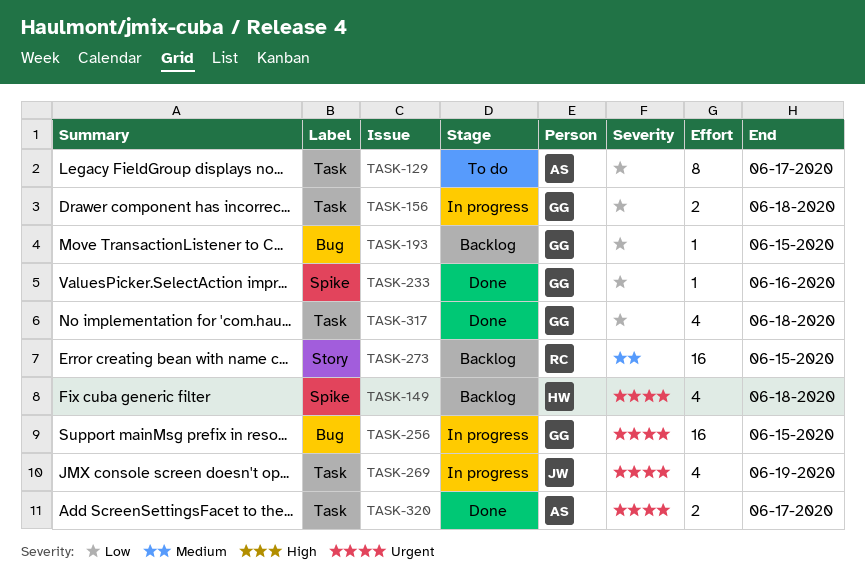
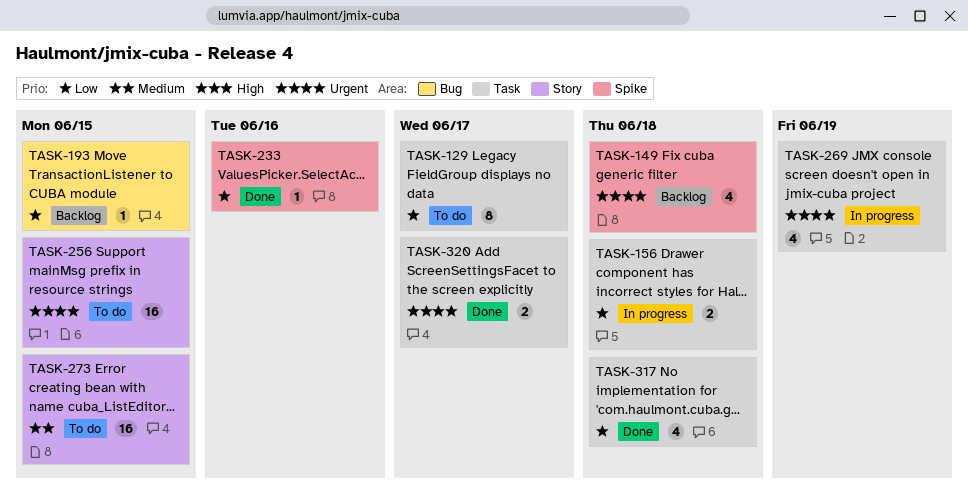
TASK-256, status: In progress -> To do
TASK-256, label: Bug -> Story
TASK-273, status: Backlog -> To do

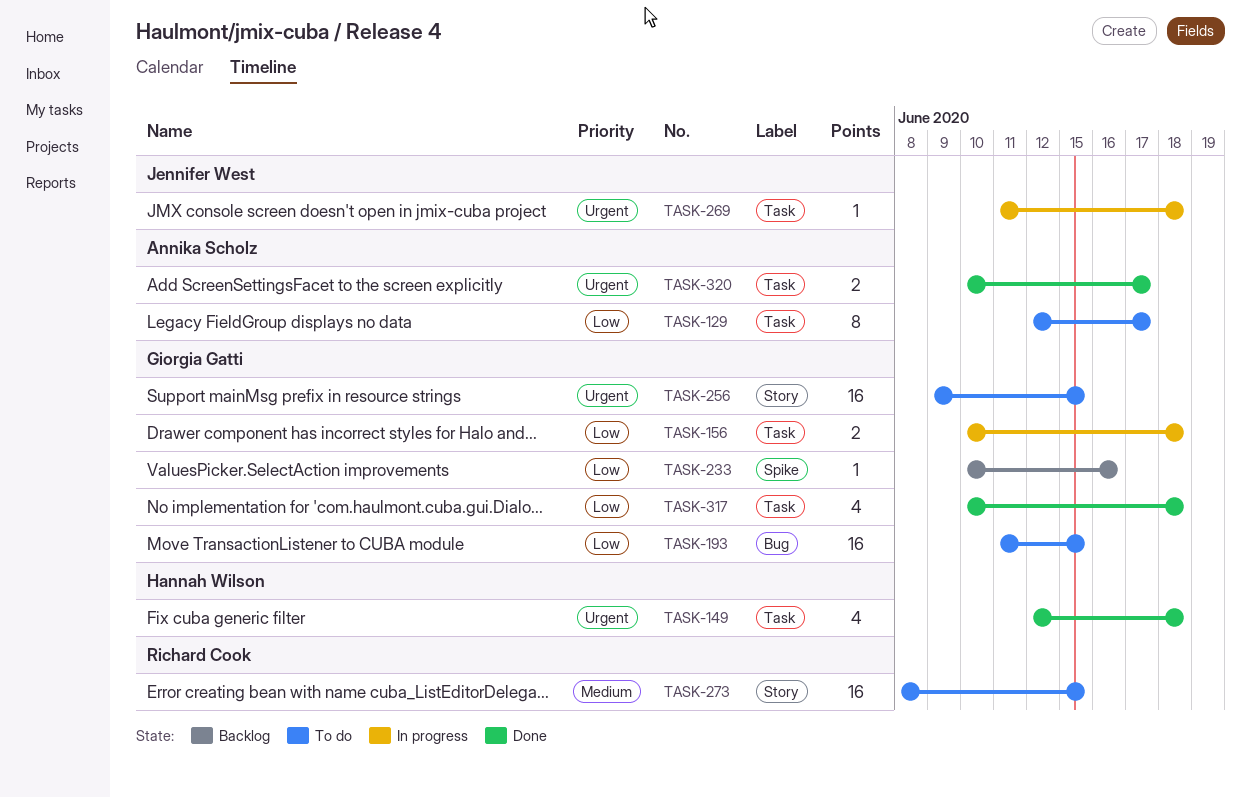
TASK-149, status: Backlog -> Done
TASK-149, label: Spike -> Task
TASK-193, status: Backlog -> To do
TASK-193, estimate: 1 -> 16
TASK-233, status: Done -> Backlog
TASK-269, estimate: 4 -> 1
TASK-269, due: Jun 19 -> Jun 18

